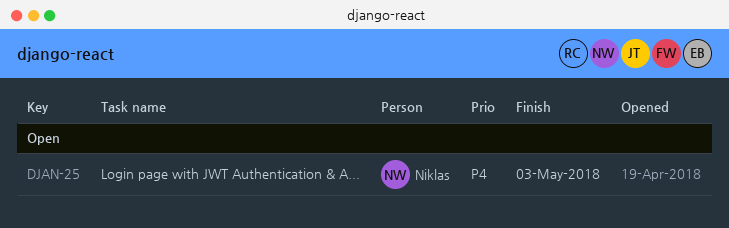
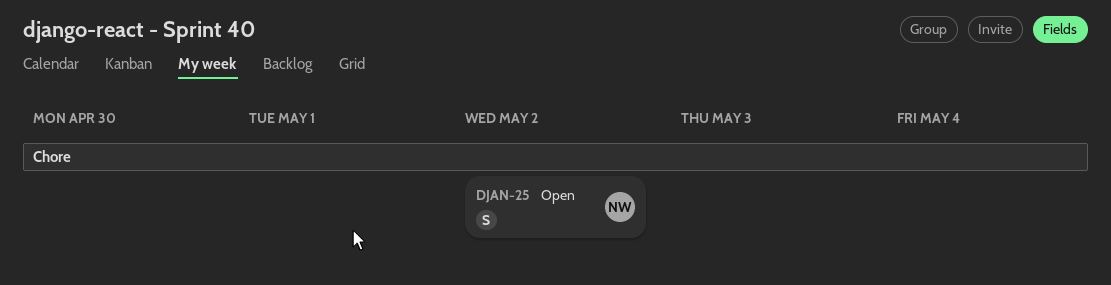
DJAN-25, due: May 3 -> May 2

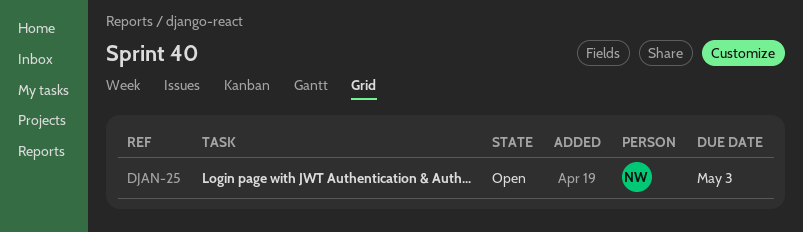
DJAN-25, due: May 2 -> May 3

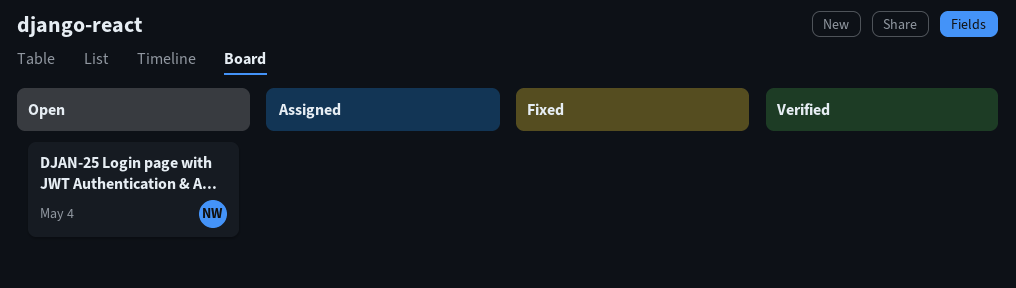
DJAN-25, due: May 3 -> May 4

